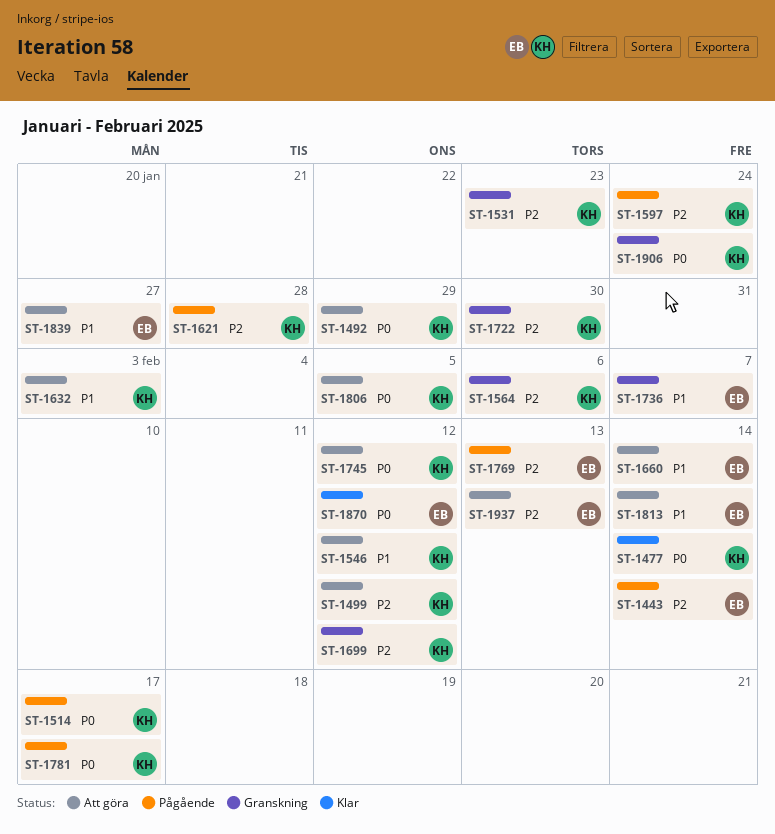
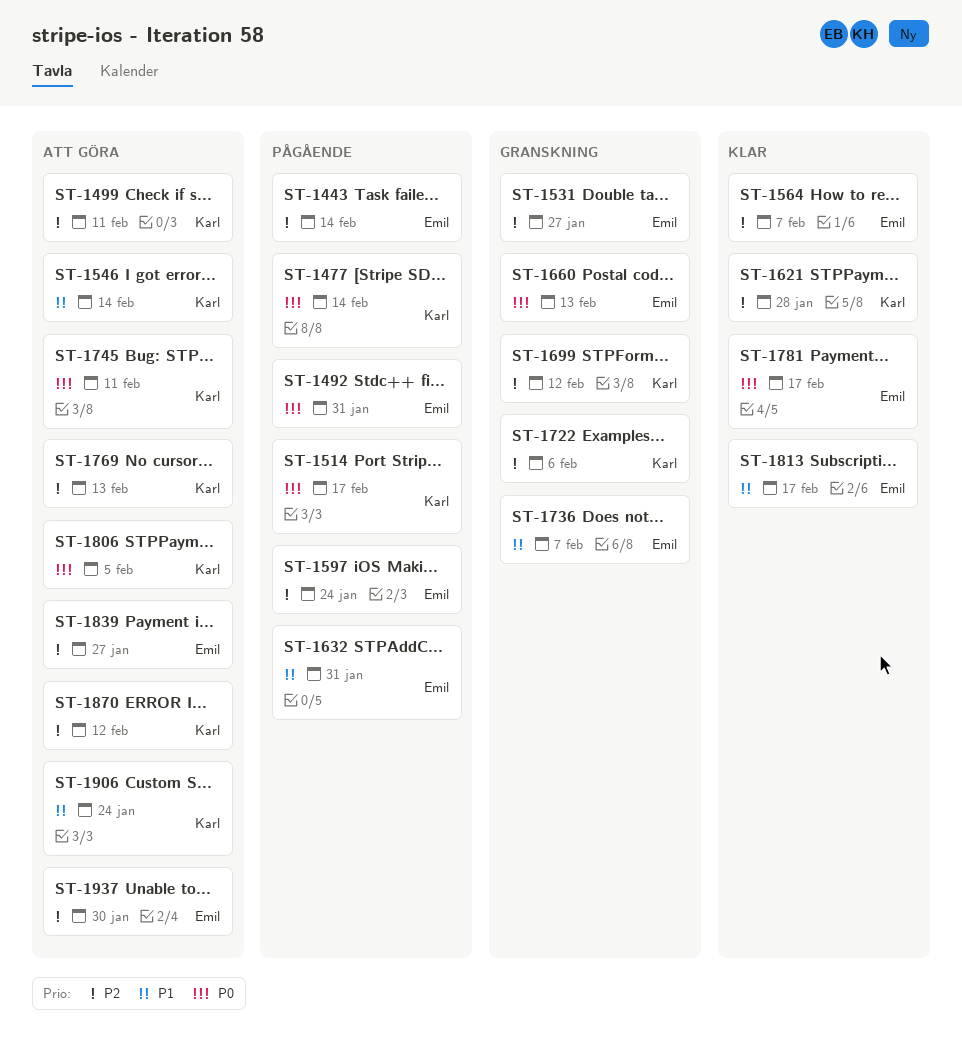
ST-1477, status: Klar -> Pågående
ST-1492, status: Att göra -> Pågående
ST-1492, owner: Karl -> Emil
ST-1492, due: Jan 29 -> Jan 31
ST-1499, due: Feb 12 -> Feb 11
ST-1531, owner: Karl -> Emil
ST-1531, due: Jan 23 -> Jan 27
ST-1546, due: Feb 12 -> Feb 14
ST-1564, status: Granskning -> Klar
ST-1564, owner: Karl -> Emil
ST-1564, due: Feb 6 -> Feb 7
ST-1597, owner: Karl -> Emil
ST-1621, status: Pågående -> Klar
ST-1632, status: Att göra -> Pågående
ST-1632, owner: Karl -> Emil
ST-1632, due: Feb 3 -> Jan 31
ST-1660, status: Att göra -> Granskning
ST-1660, priority: P1 -> P0
ST-1660, due: Feb 14 -> Feb 13
ST-1722, due: Jan 30 -> Feb 6
ST-1745, due: Feb 12 -> Feb 11
ST-1769, status: Pågående -> Att göra
ST-1769, owner: Emil -> Karl
ST-1781, status: Pågående -> Klar
ST-1781, owner: Karl -> Emil
ST-1813, status: Att göra -> Klar
ST-1813, due: Feb 14 -> Feb 17
ST-1839, priority: P1 -> P2
ST-1870, status: Klar -> Att göra
ST-1870, owner: Emil -> Karl
ST-1870, priority: P0 -> P2
ST-1906, status: Granskning -> Att göra
ST-1906, priority: P0 -> P1
ST-1937, due: Feb 13 -> Jan 30

